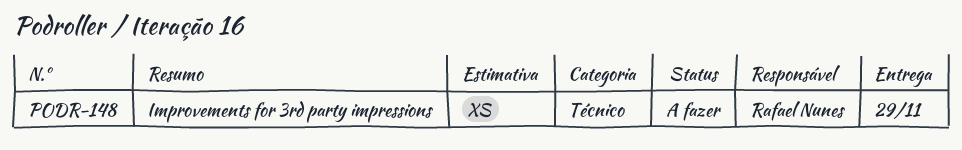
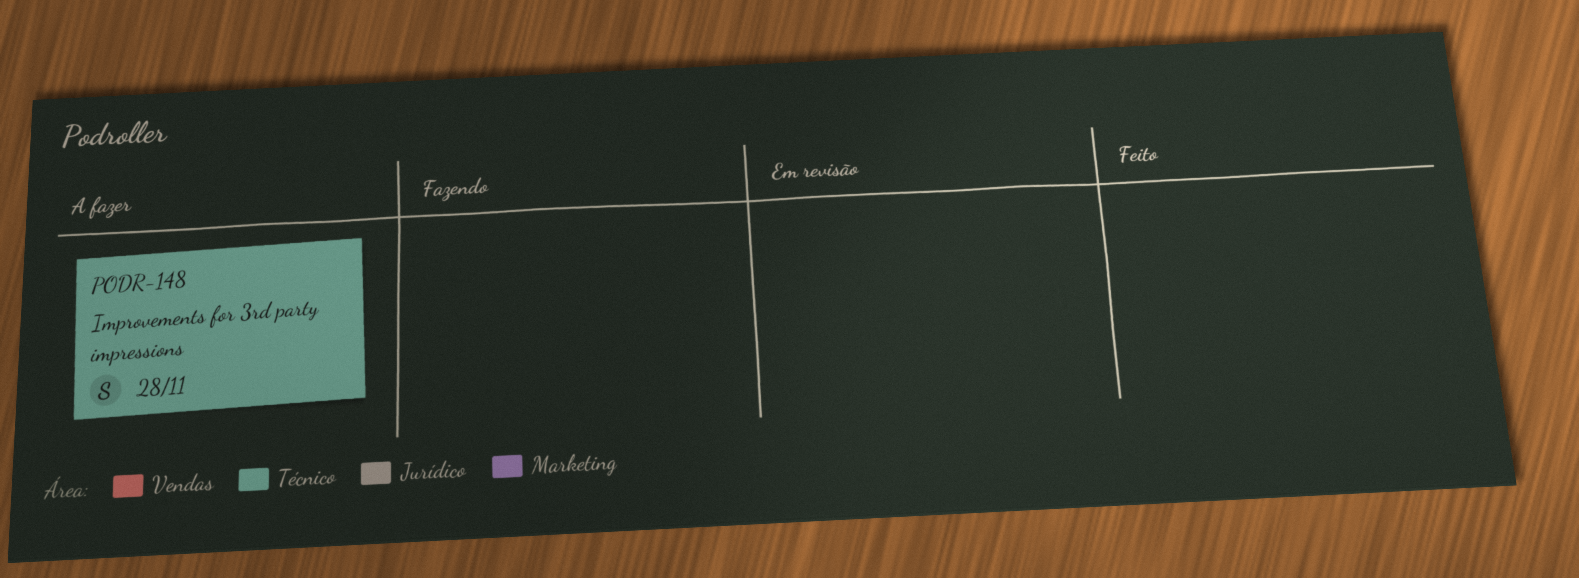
PODR-148, estimate: XS -> S
PODR-148, due: Nov 29 -> Nov 28

